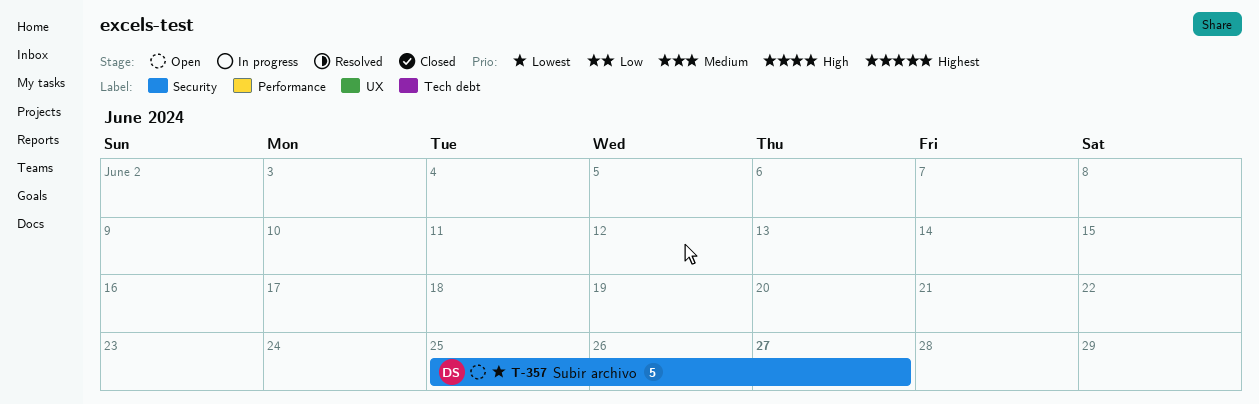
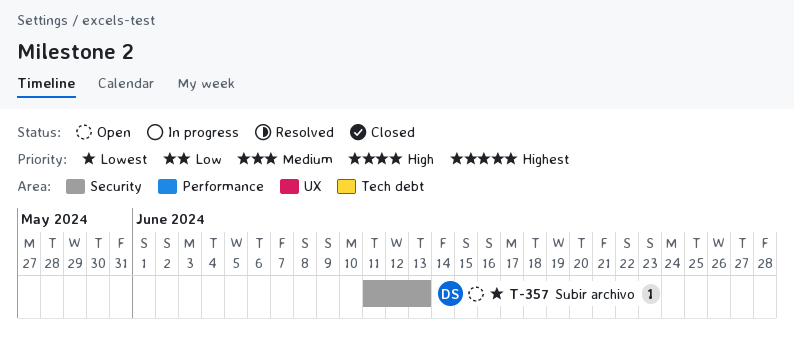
T-357, estimate: 5 -> 1
T-357, start: Jun 25 -> Jun 11
T-357, due: Jun 27 -> Jun 13

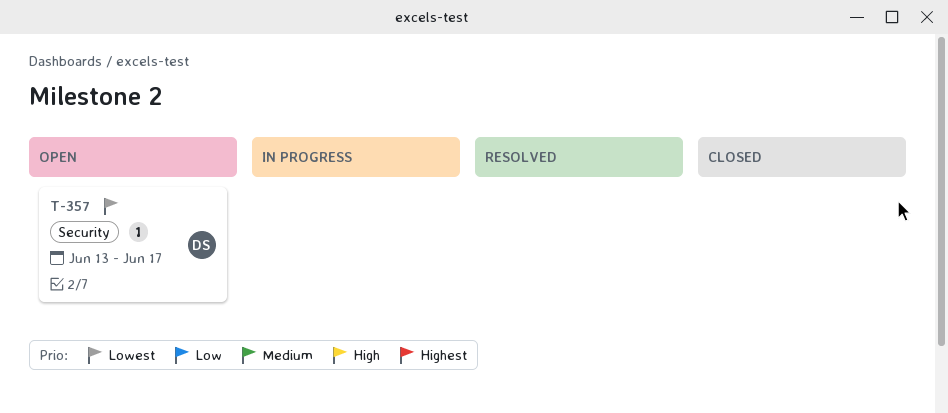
T-357, start: Jun 11 -> Jun 13
T-357, due: Jun 13 -> Jun 17

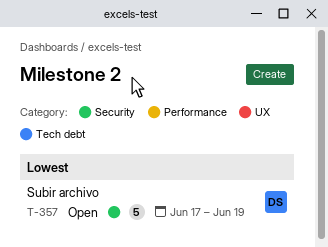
T-357, estimate: 1 -> 5
T-357, start: Jun 13 -> Jun 17
T-357, due: Jun 17 -> Jun 19

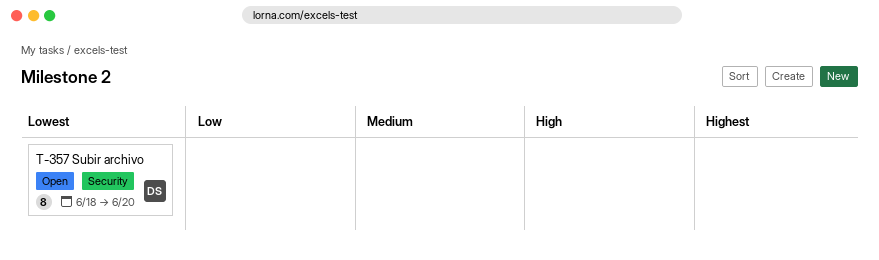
T-357, estimate: 5 -> 8
T-357, start: Jun 17 -> Jun 18
T-357, due: Jun 19 -> Jun 20

